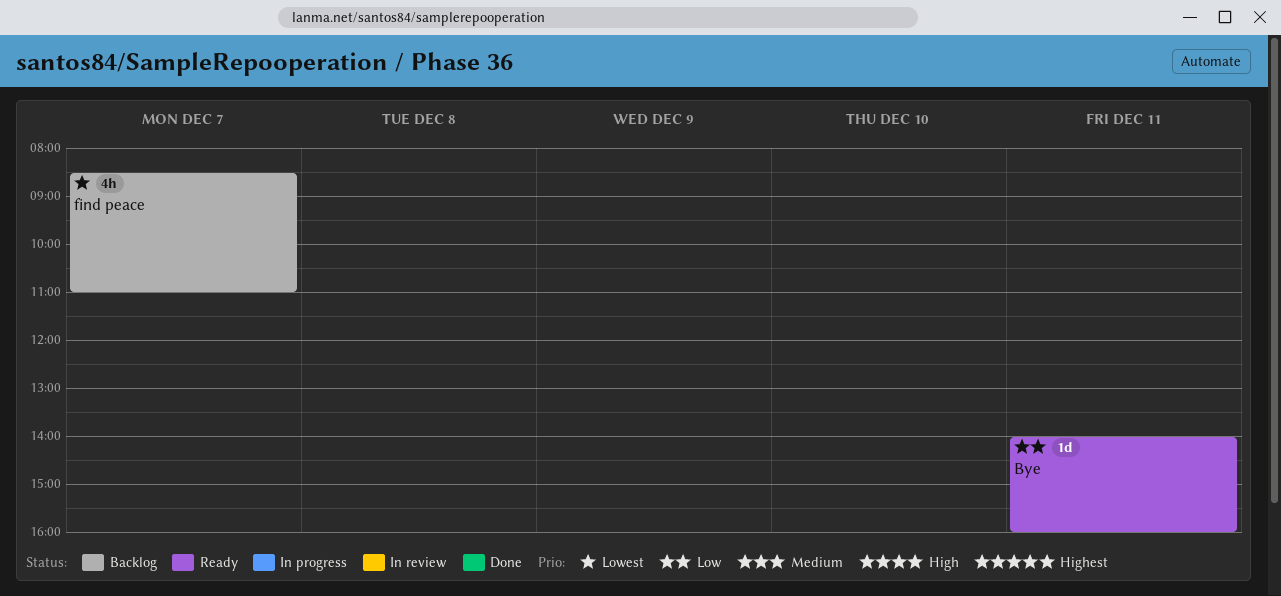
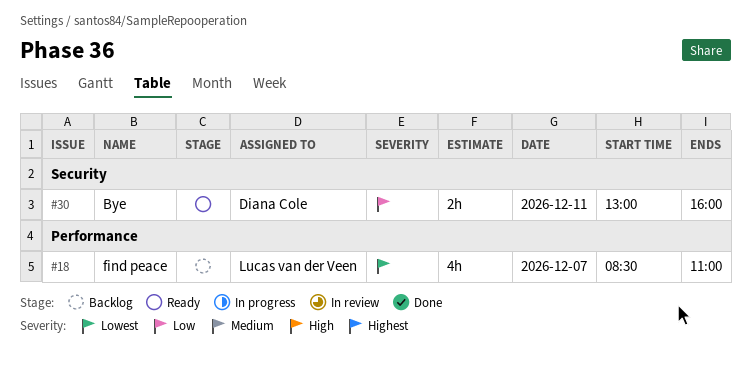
Bye, estimate: 1d -> 2h
Bye, begins: 14:00 -> 13:00

